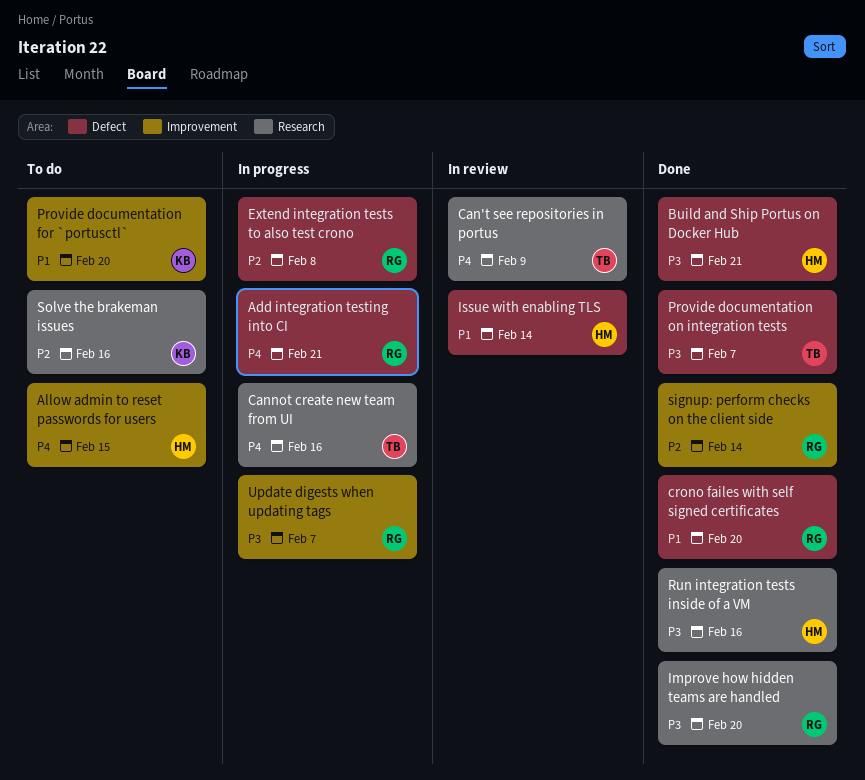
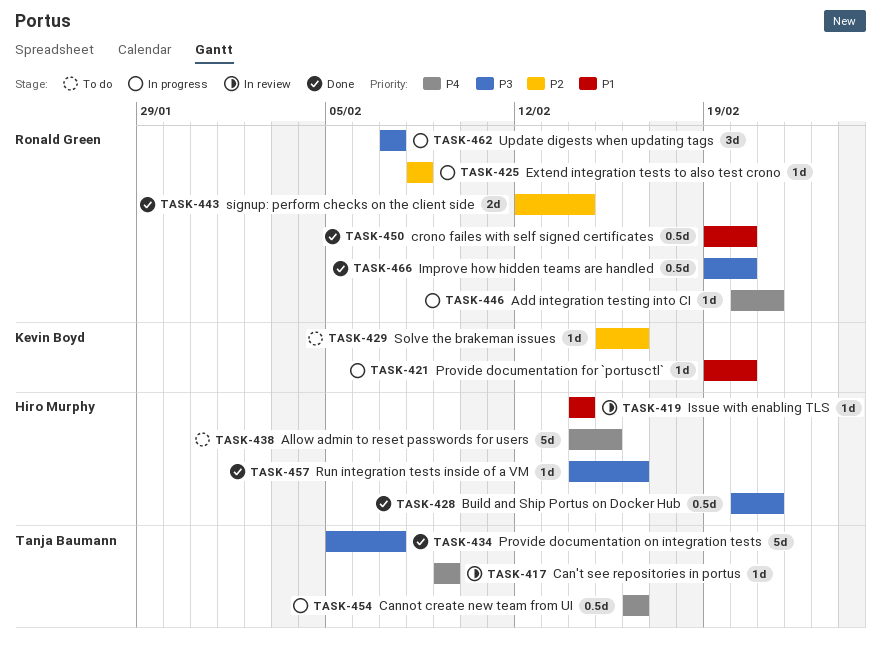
Provide documentation for `portusctl`, status: To do -> In progress

